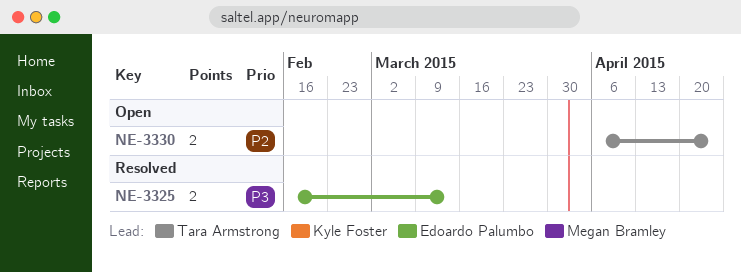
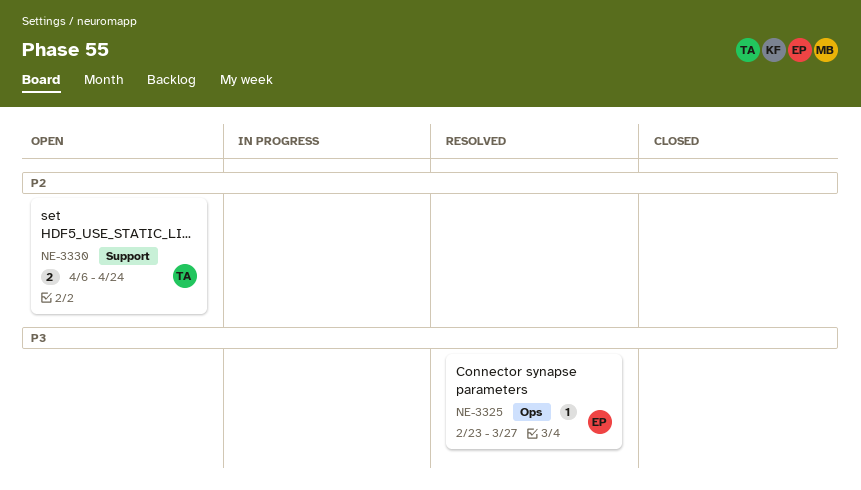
NE-3325, estimate: 2 -> 1
NE-3325, start: Feb 16 -> Feb 23
NE-3325, due: Mar 13 -> Mar 27

